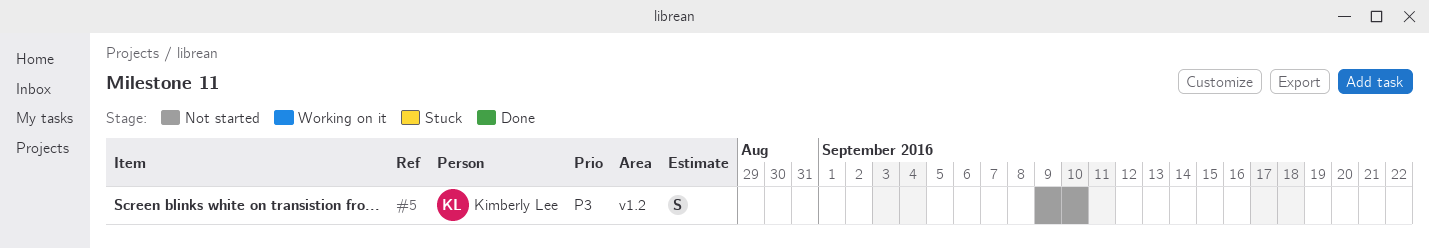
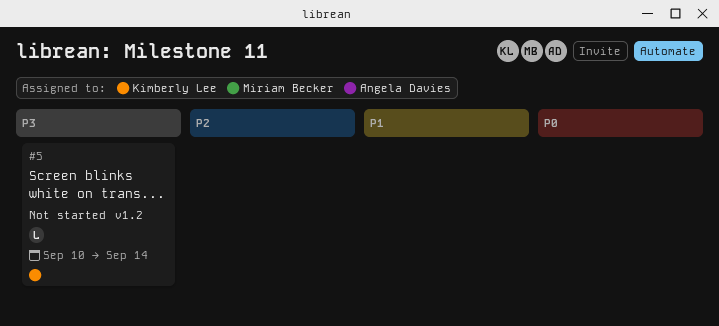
#5, estimate: S -> L
#5, start: Sep 9 -> Sep 10
#5, due: Sep 10 -> Sep 14

